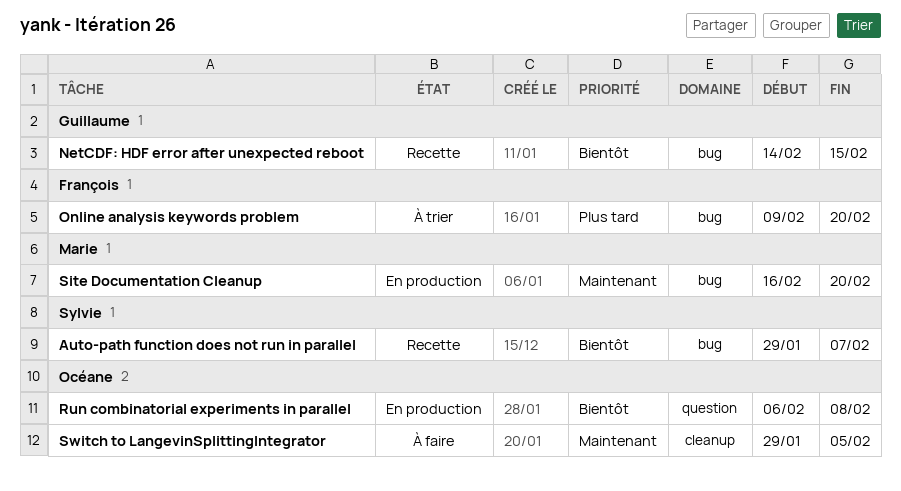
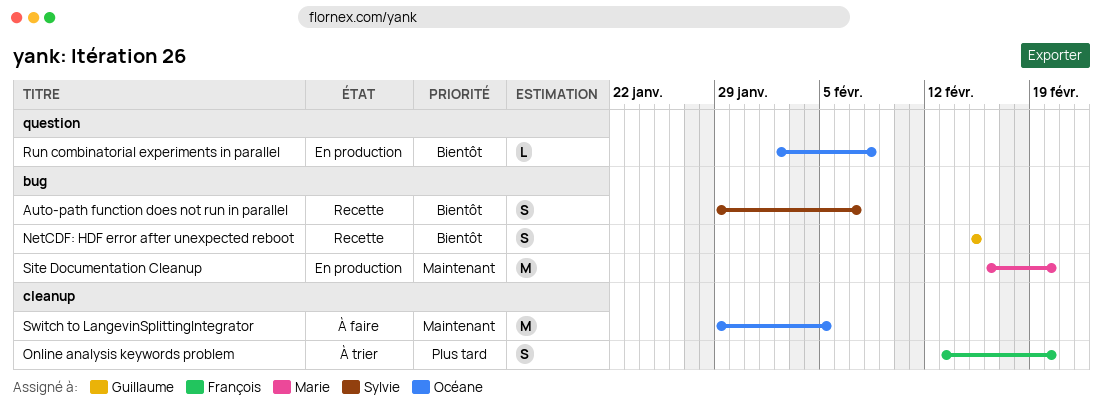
NetCDF: HDF error after unexpected reboot, start: Feb 14 -> Feb 15
Online analysis keywords problem, label: bug -> cleanup
Online analysis keywords problem, start: Feb 9 -> Feb 13
Run combinatorial experiments in parallel, start: Feb 6 -> Feb 2

